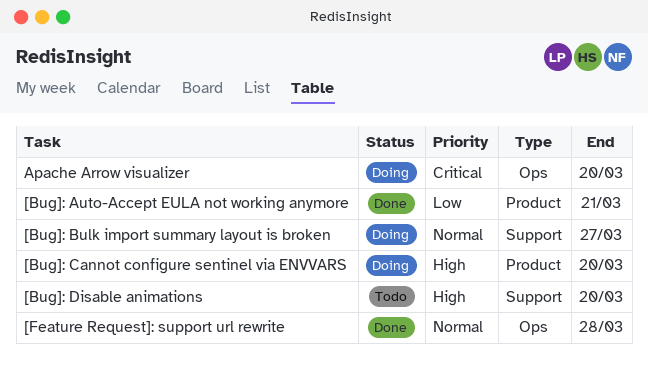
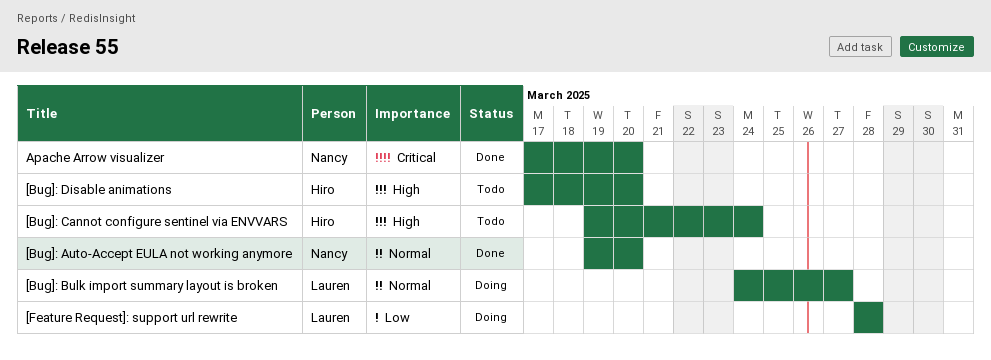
[Bug]: Auto-Accept EULA not working anymore, priority: Low -> Normal
[Bug]: Auto-Accept EULA not working anymore, due: Mar 21 -> Mar 20
[Bug]: Cannot configure sentinel via ENVVARS, status: Doing -> Todo
[Bug]: Cannot configure sentinel via ENVVARS, due: Mar 20 -> Mar 24
[Feature Request]: support url rewrite, status: Done -> Doing
[Feature Request]: support url rewrite, priority: Normal -> Low
Apache Arrow visualizer, status: Doing -> Done

